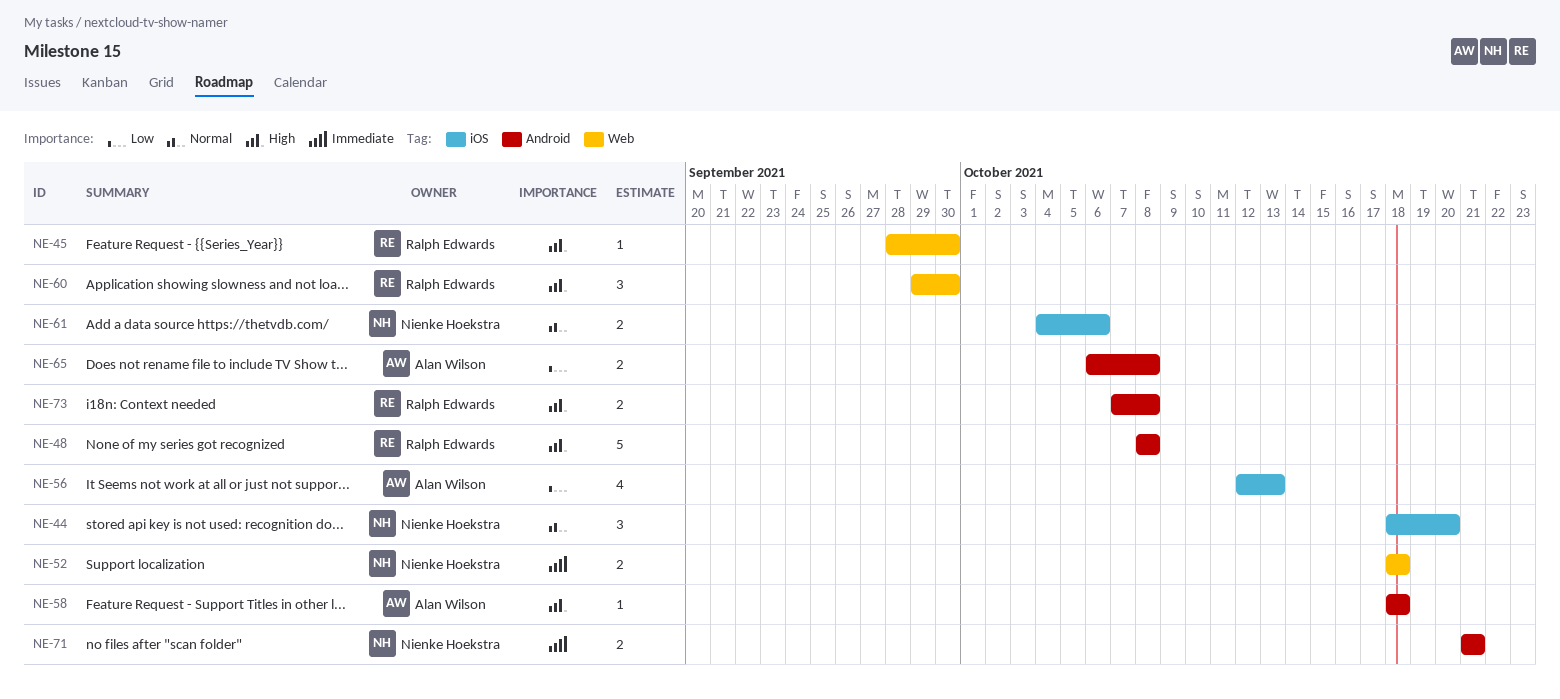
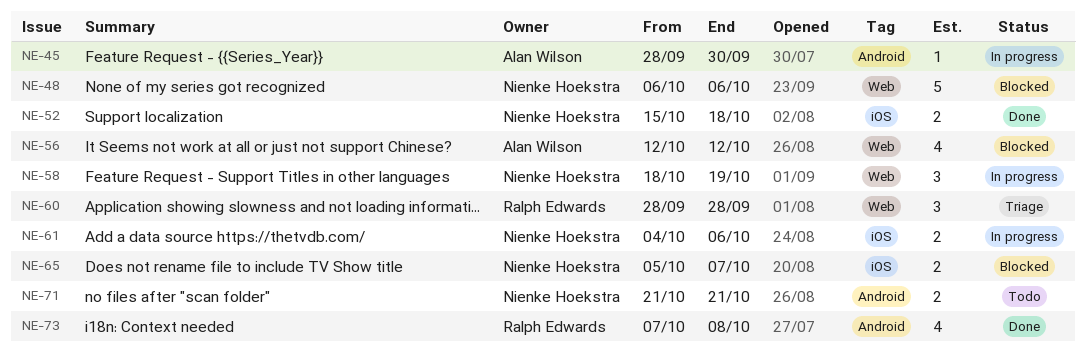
NE-44: present -> none
NE-45, owner: Ralph Edwards -> Alan Wilson
NE-45, label: Web -> Android
NE-48, owner: Ralph Edwards -> Nienke Hoekstra
NE-48, label: Android -> Web
NE-48, start: Oct 8 -> Oct 6
NE-48, due: Oct 8 -> Oct 6
NE-52, label: Web -> iOS
NE-52, start: Oct 18 -> Oct 15
NE-56, label: iOS -> Web
NE-56, due: Oct 13 -> Oct 12
NE-58, owner: Alan Wilson -> Nienke Hoekstra
NE-58, label: Android -> Web
NE-58, estimate: 1 -> 3
NE-58, due: Oct 18 -> Oct 19
NE-60, start: Sep 29 -> Sep 28
NE-60, due: Sep 30 -> Sep 28
NE-65, owner: Alan Wilson -> Nienke Hoekstra
NE-65, label: Android -> iOS
NE-65, start: Oct 6 -> Oct 5
NE-65, due: Oct 8 -> Oct 7
NE-73, estimate: 2 -> 4

